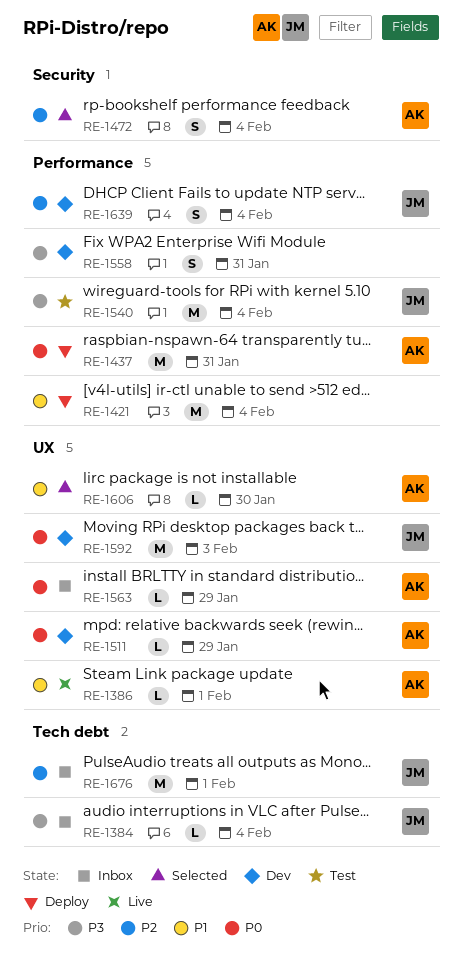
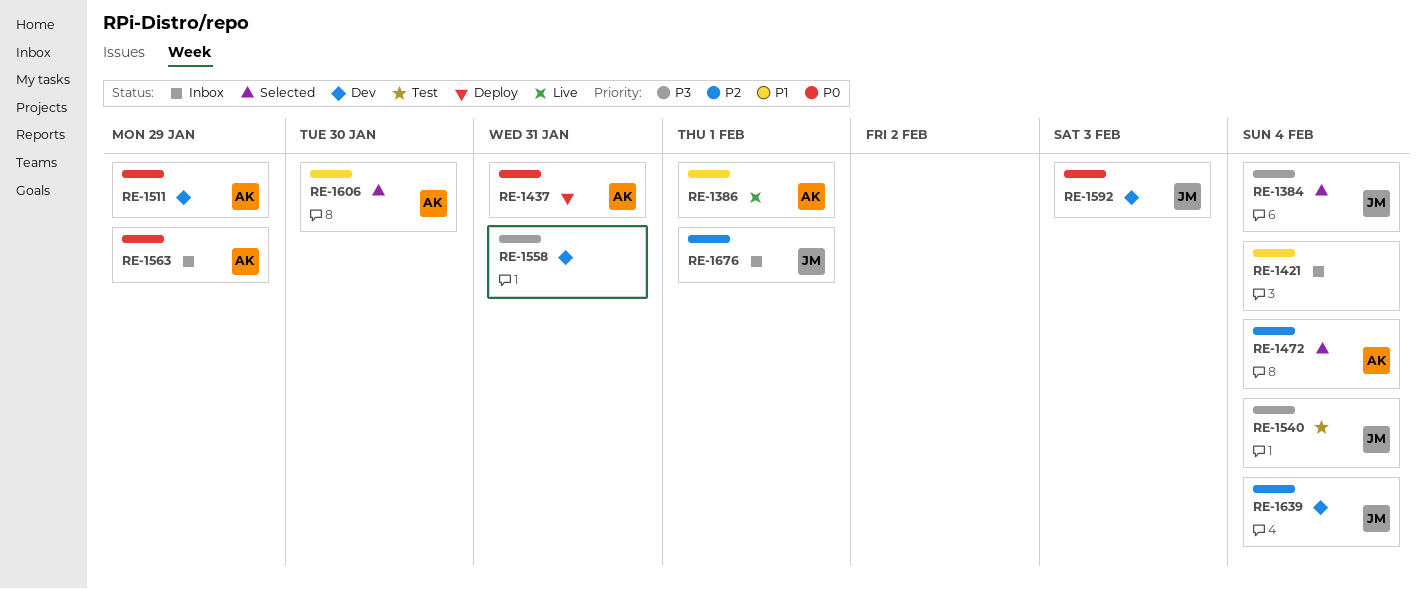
RE-1384, status: Inbox -> Selected
RE-1421, status: Deploy -> Inbox

